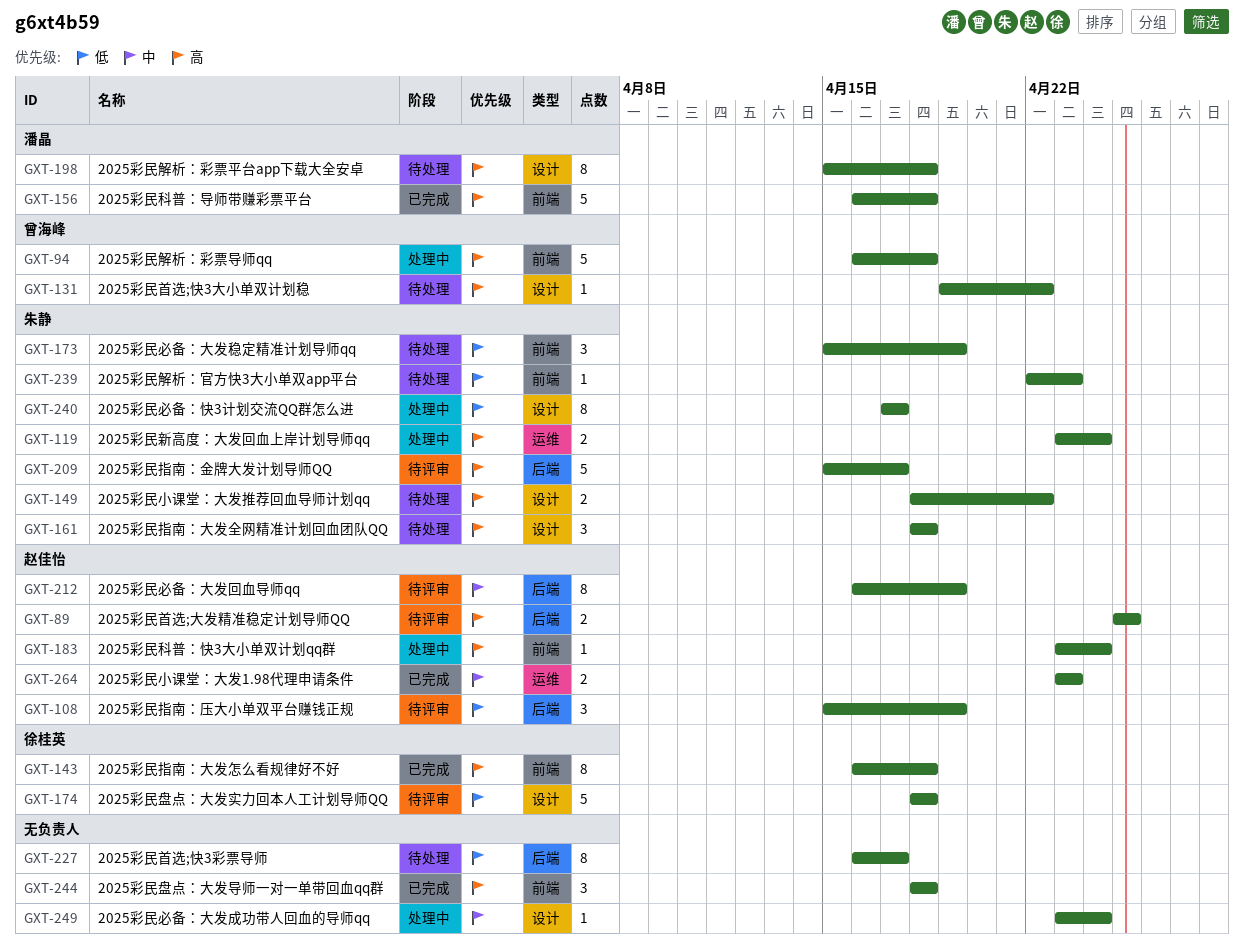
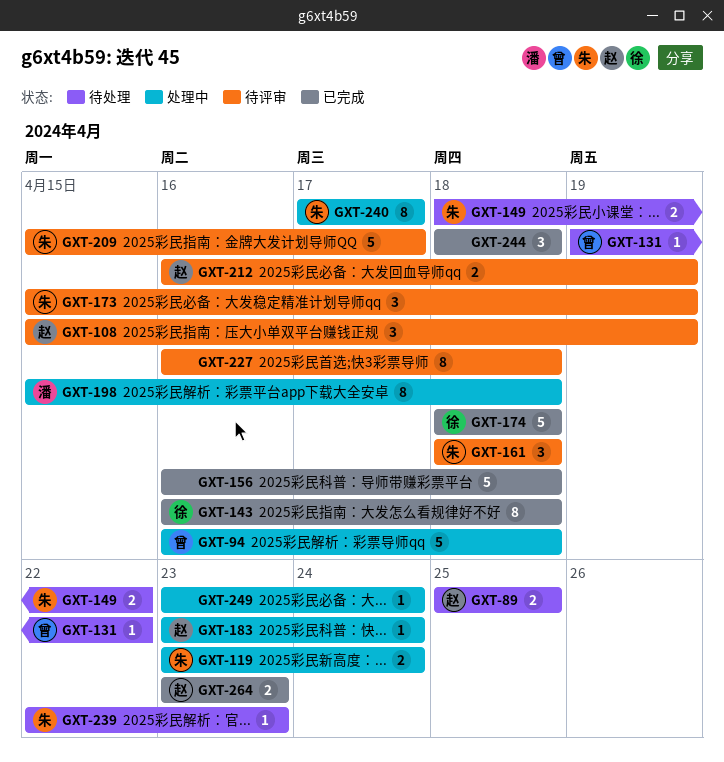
GXT-89, status: 待评审 -> 待处理
GXT-156, owner: 潘晶 -> none
GXT-161, status: 待处理 -> 待评审
GXT-173, status: 待处理 -> 待评审
GXT-174, status: 待评审 -> 已完成
GXT-198, status: 待处理 -> 处理中
GXT-212, estimate: 8 -> 2
GXT-227, status: 待处理 -> 待评审
GXT-227, due: Apr 17 -> Apr 18

